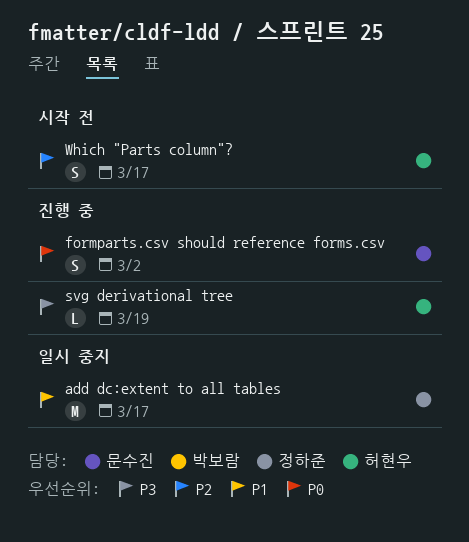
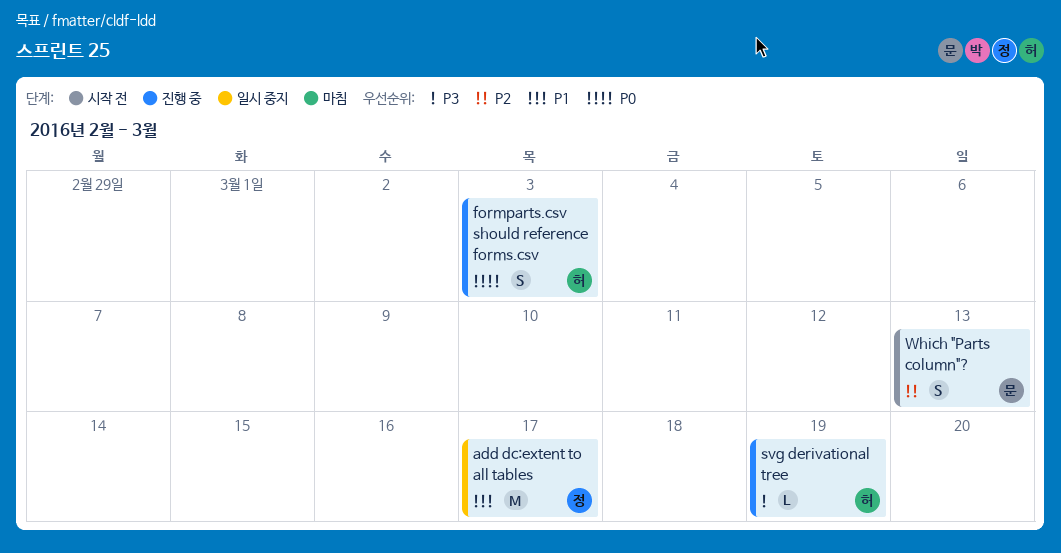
formparts.csv should reference forms.csv, owner: 문수진 -> 허현우
formparts.csv should reference forms.csv, due: Mar 2 -> Mar 3
Which "Parts column"?, owner: 허현우 -> 문수진
Which "Parts column"?, due: Mar 17 -> Mar 13

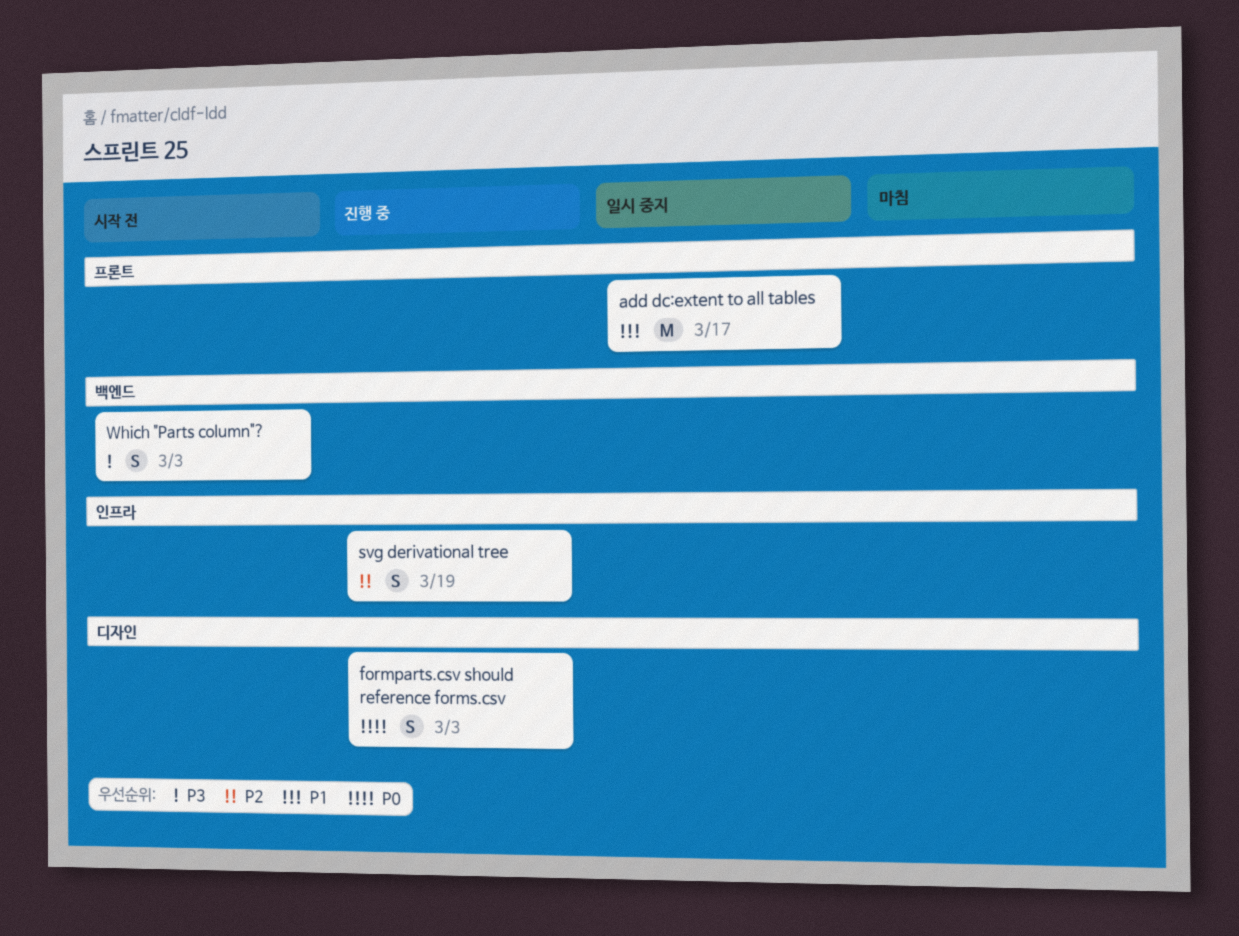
svg derivational tree, priority: P3 -> P2
svg derivational tree, estimate: L -> S
Which "Parts column"?, priority: P2 -> P3
Which "Parts column"?, due: Mar 13 -> Mar 3

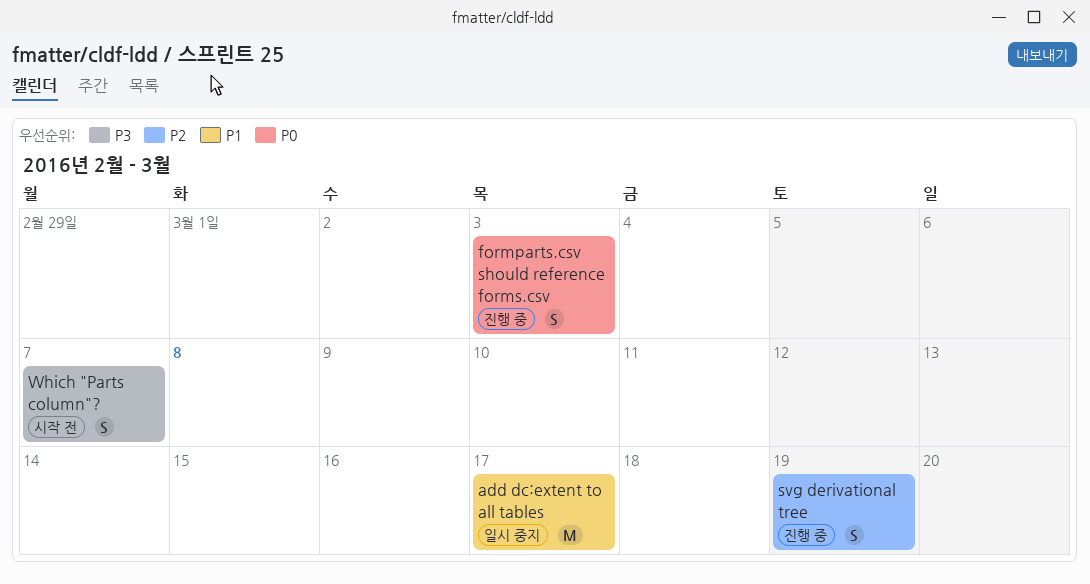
Which "Parts column"?, due: Mar 3 -> Mar 7

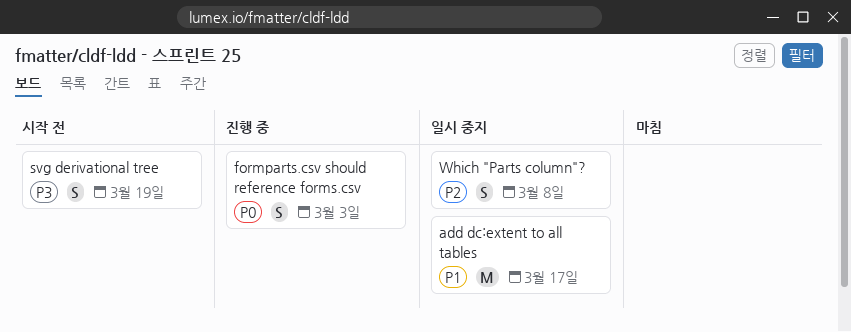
svg derivational tree, status: 진행 중 -> 시작 전
svg derivational tree, priority: P2 -> P3
Which "Parts column"?, status: 시작 전 -> 일시 중지
Which "Parts column"?, priority: P3 -> P2
Which "Parts column"?, due: Mar 7 -> Mar 8

